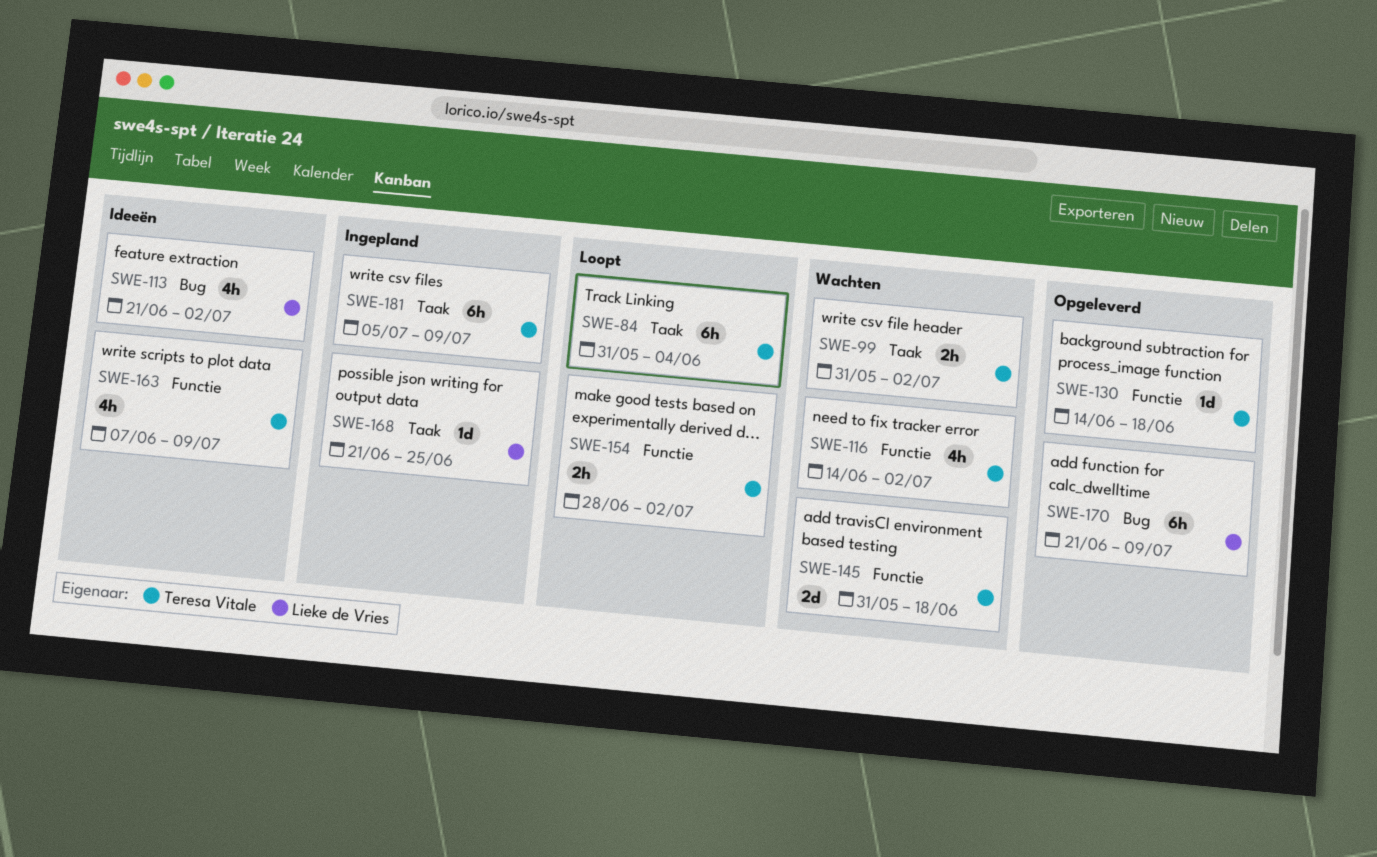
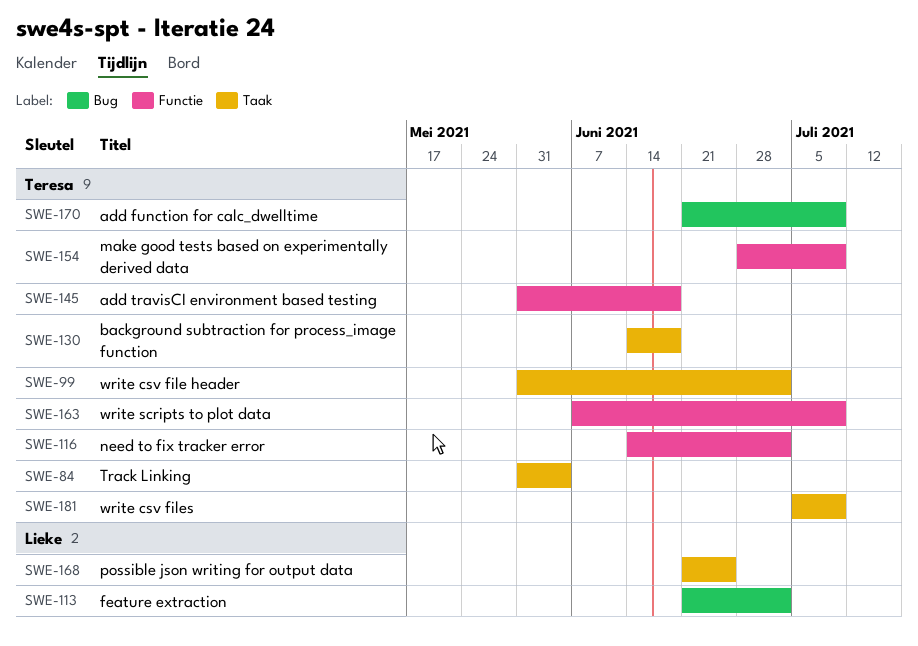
SWE-130, label: Functie -> Taak
SWE-154, due: Jul 2 -> Jul 9
SWE-170, owner: Lieke de Vries -> Teresa Vitale

